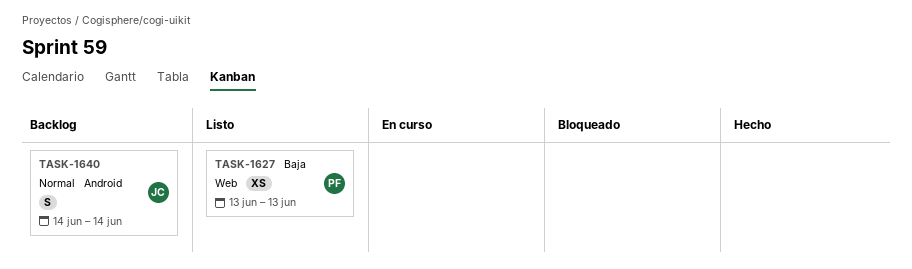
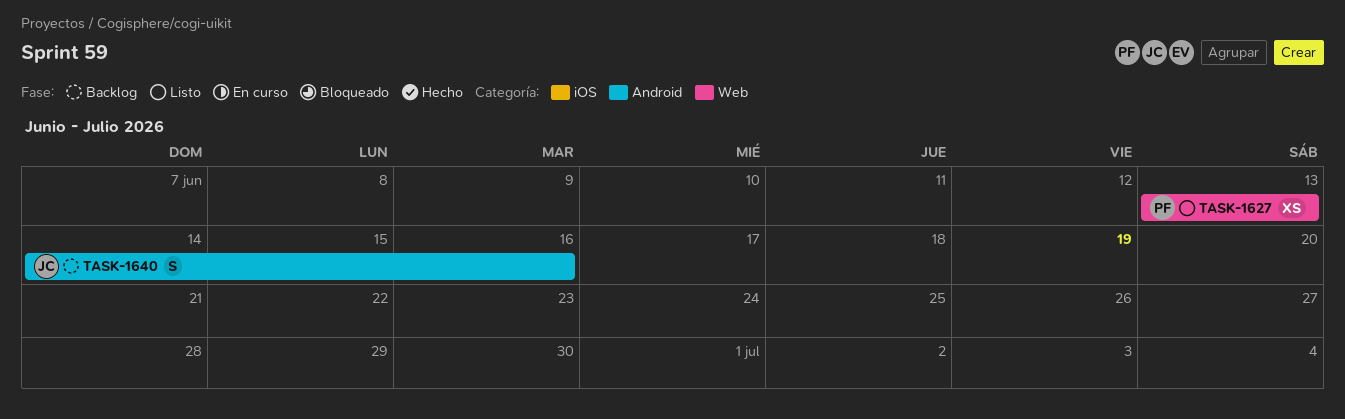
TASK-1640, due: Jun 14 -> Jun 16

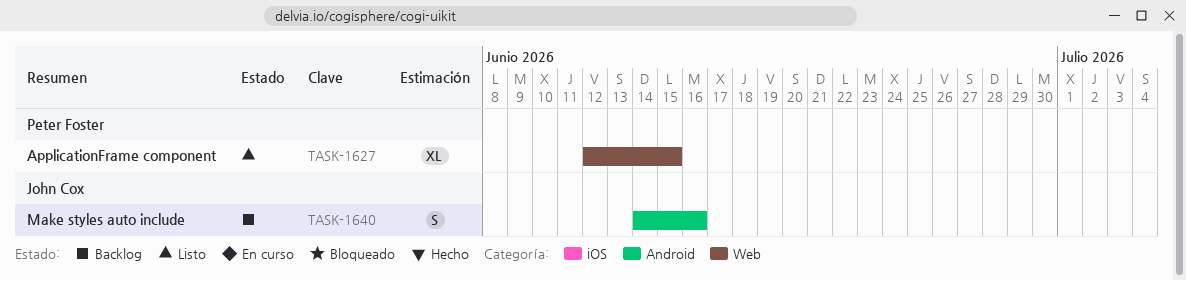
TASK-1627, estimate: XS -> XL
TASK-1627, start: Jun 13 -> Jun 12
TASK-1627, due: Jun 13 -> Jun 15

